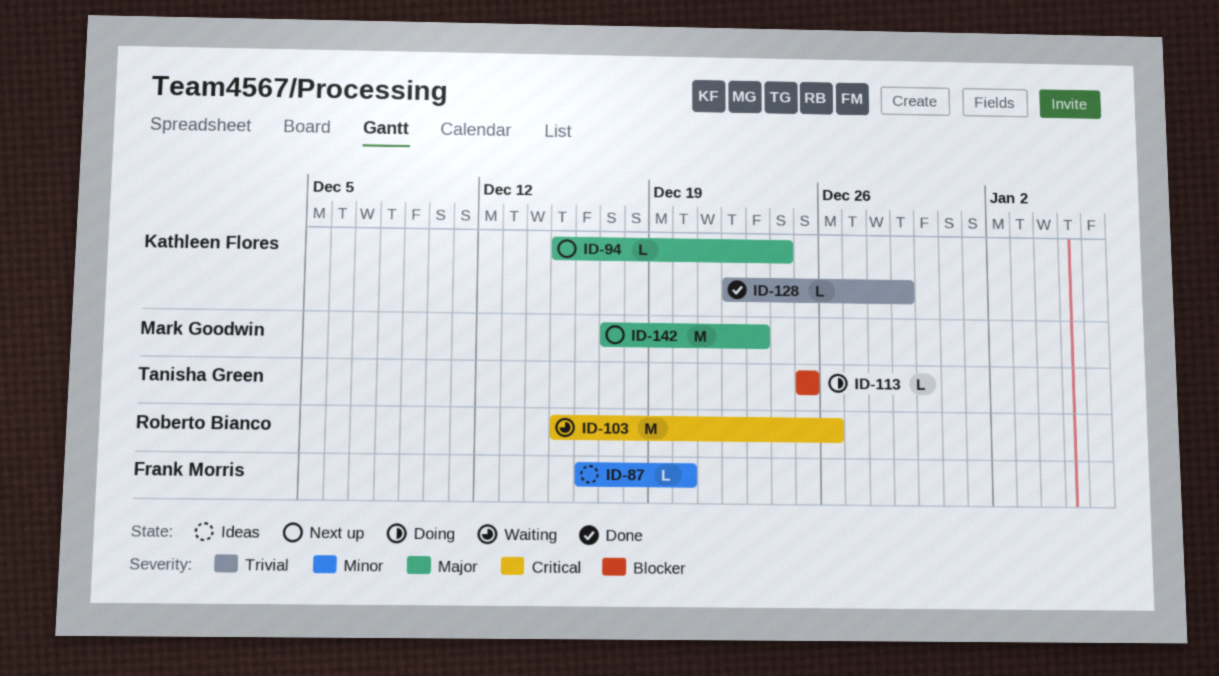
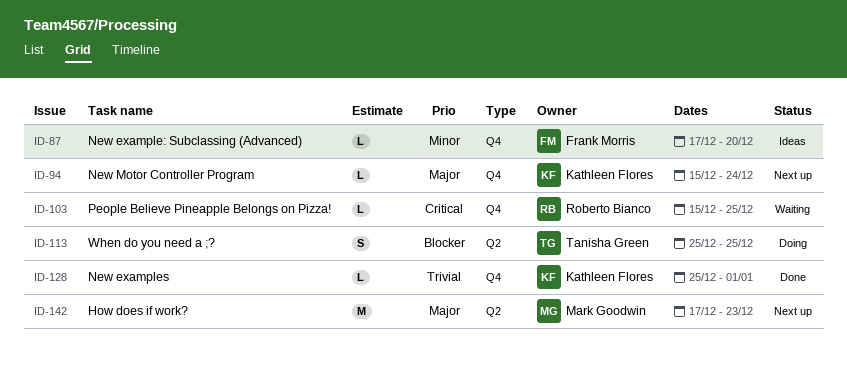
ID-87, start: Dec 16 -> Dec 17
ID-103, estimate: M -> L
ID-103, due: Dec 26 -> Dec 25
ID-113, estimate: L -> S
ID-128, start: Dec 22 -> Dec 25
ID-128, due: Dec 29 -> Jan 1

